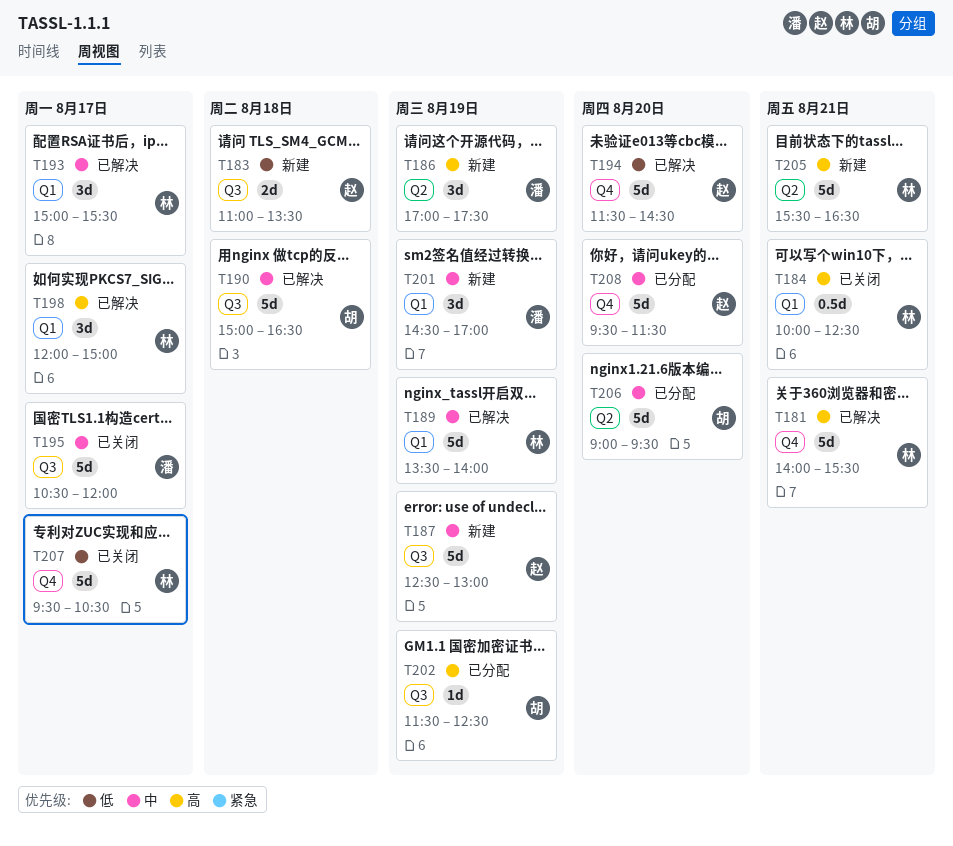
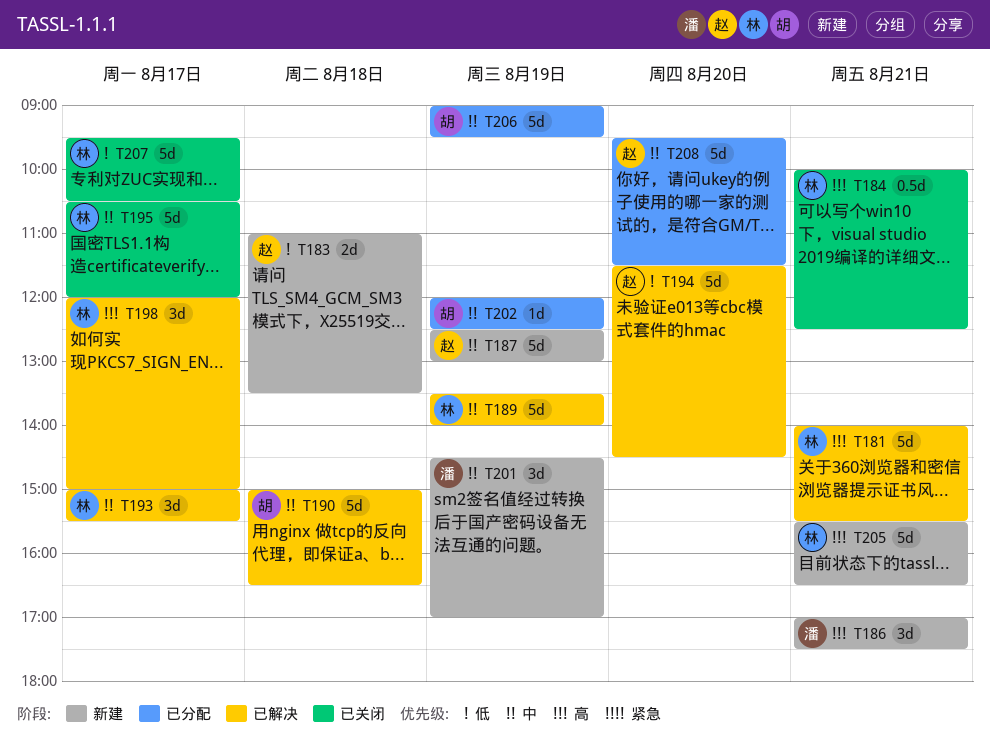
T186, day: Aug 19 -> Aug 21
T195, owner: 潘 -> 林
T202, priority: 高 -> 中
T202, begins: 11:30 -> 12:00
T206, day: Aug 20 -> Aug 19

